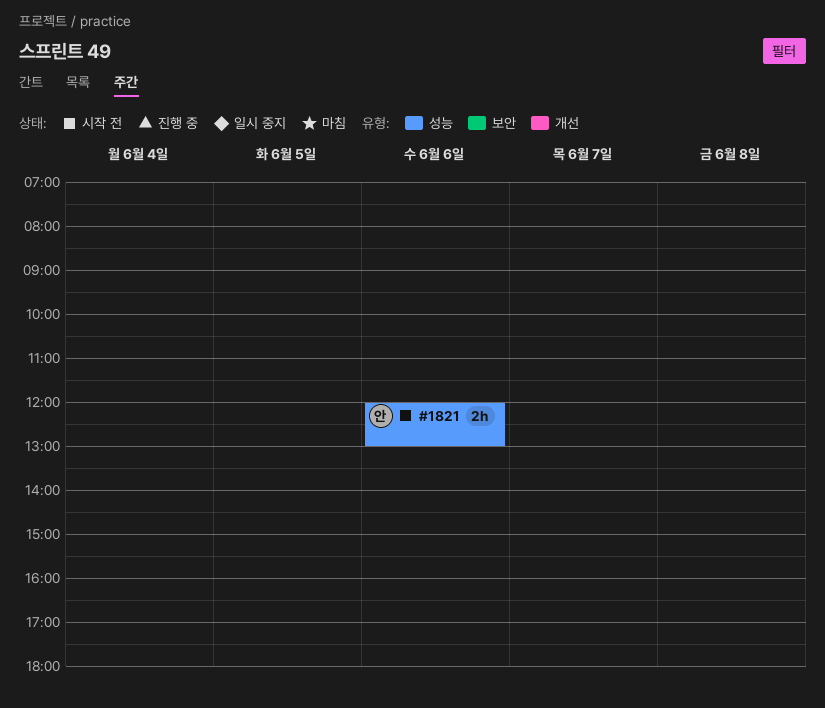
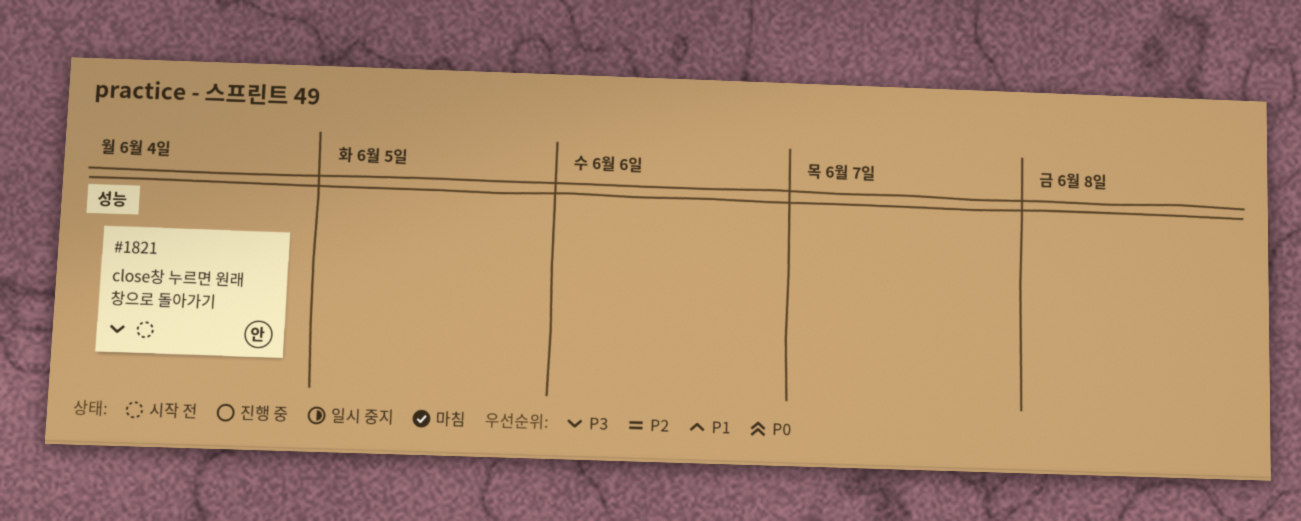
#1821, day: Jun 6 -> Jun 4

